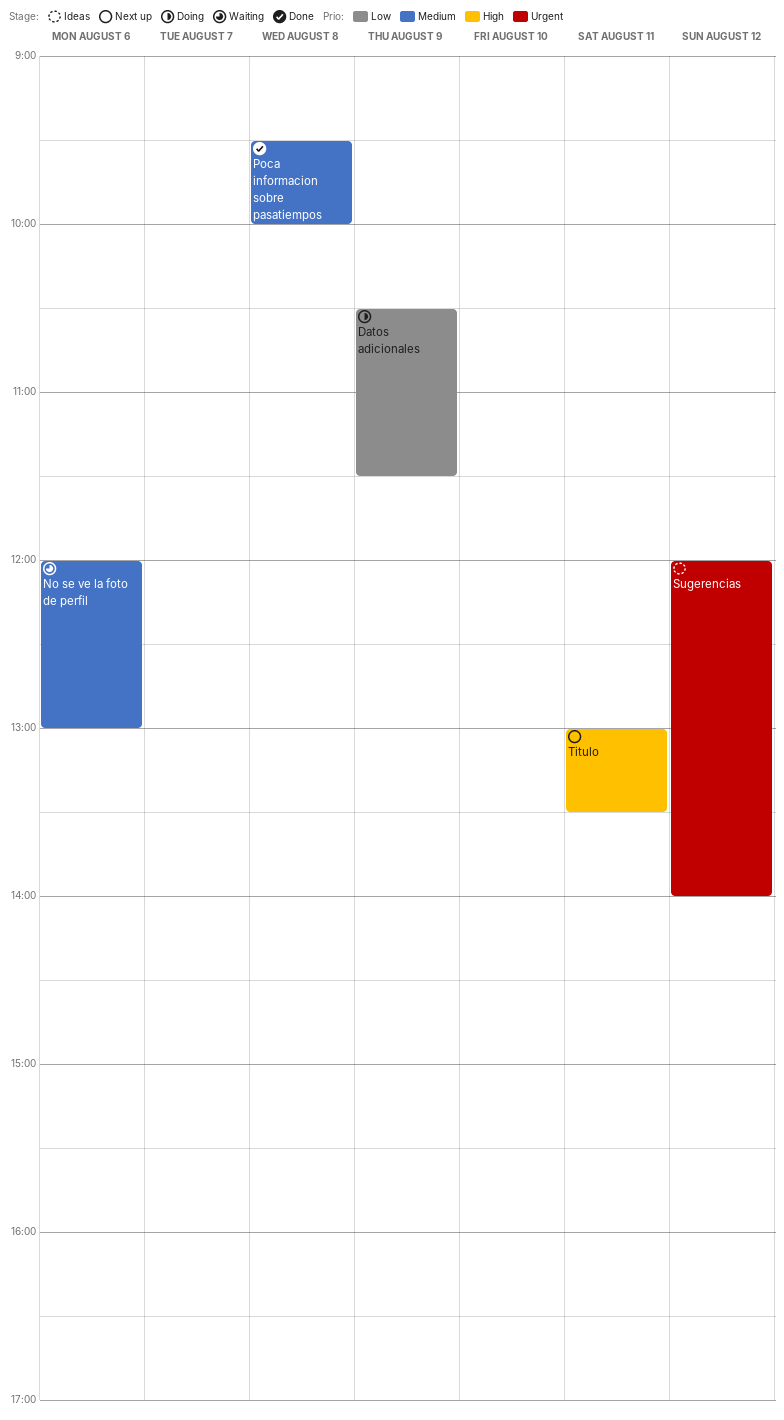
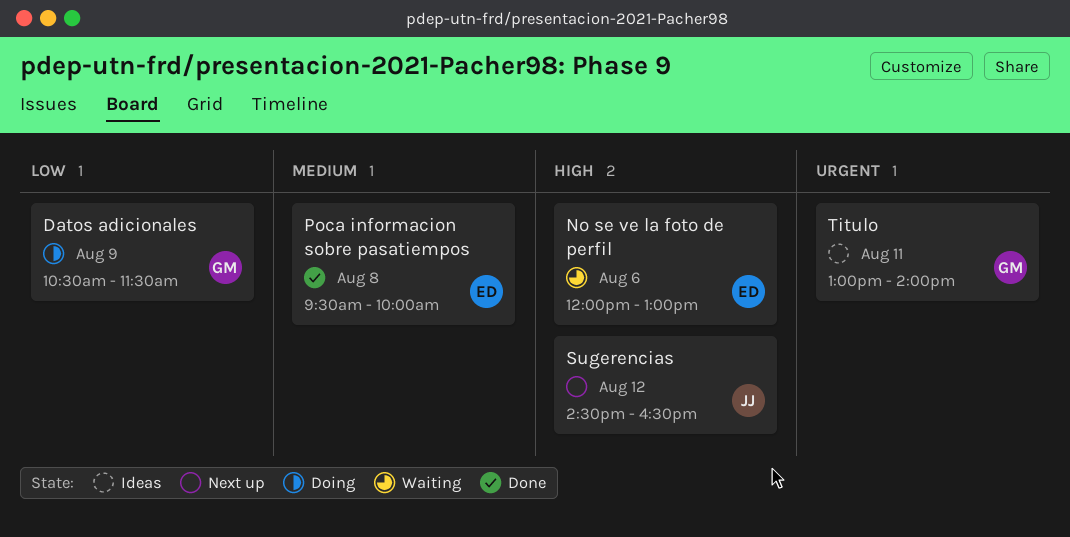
No se ve la foto de perfil, priority: Medium -> High
Sugerencias, status: Ideas -> Next up
Sugerencias, priority: Urgent -> High
Sugerencias, begins: 12:00 -> 14:30
Sugerencias, ends: 14:00 -> 16:30
Titulo, status: Next up -> Ideas
Titulo, priority: High -> Urgent
Titulo, ends: 13:30 -> 14:00

